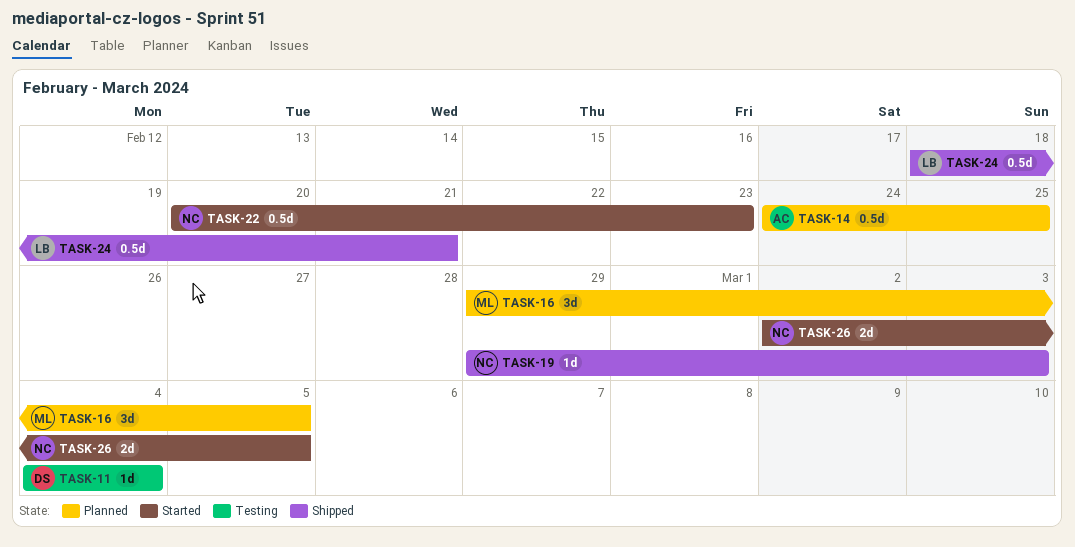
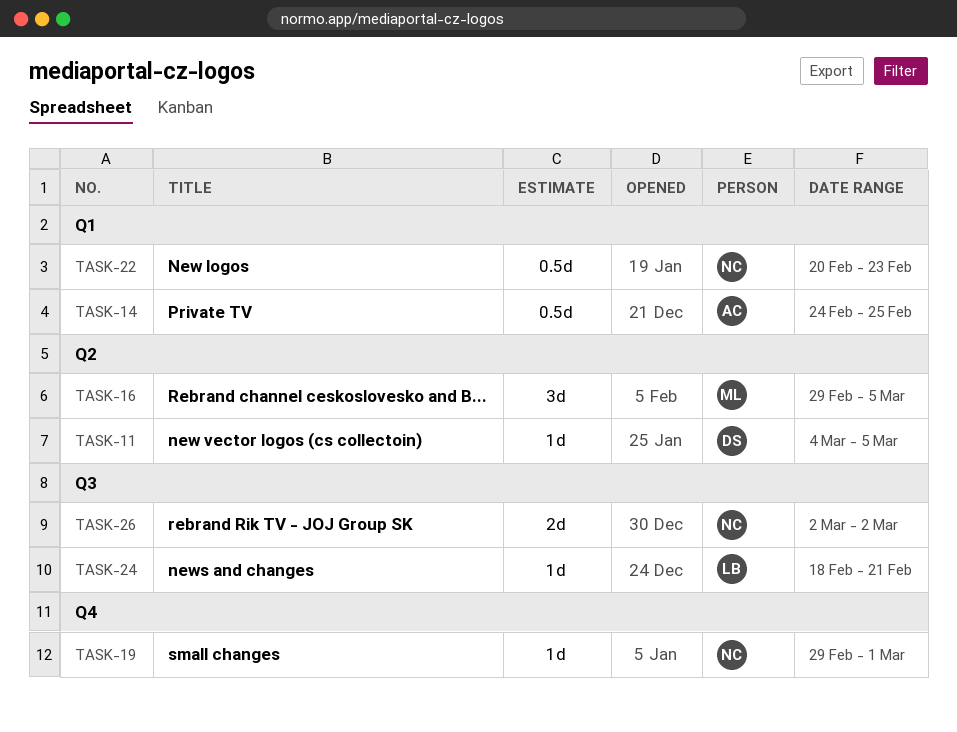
TASK-11, due: Mar 4 -> Mar 5
TASK-19, due: Mar 3 -> Mar 1
TASK-24, estimate: 0.5d -> 1d
TASK-26, due: Mar 5 -> Mar 2

